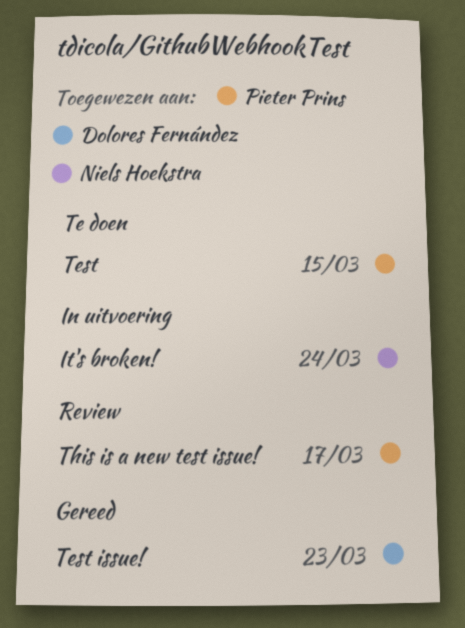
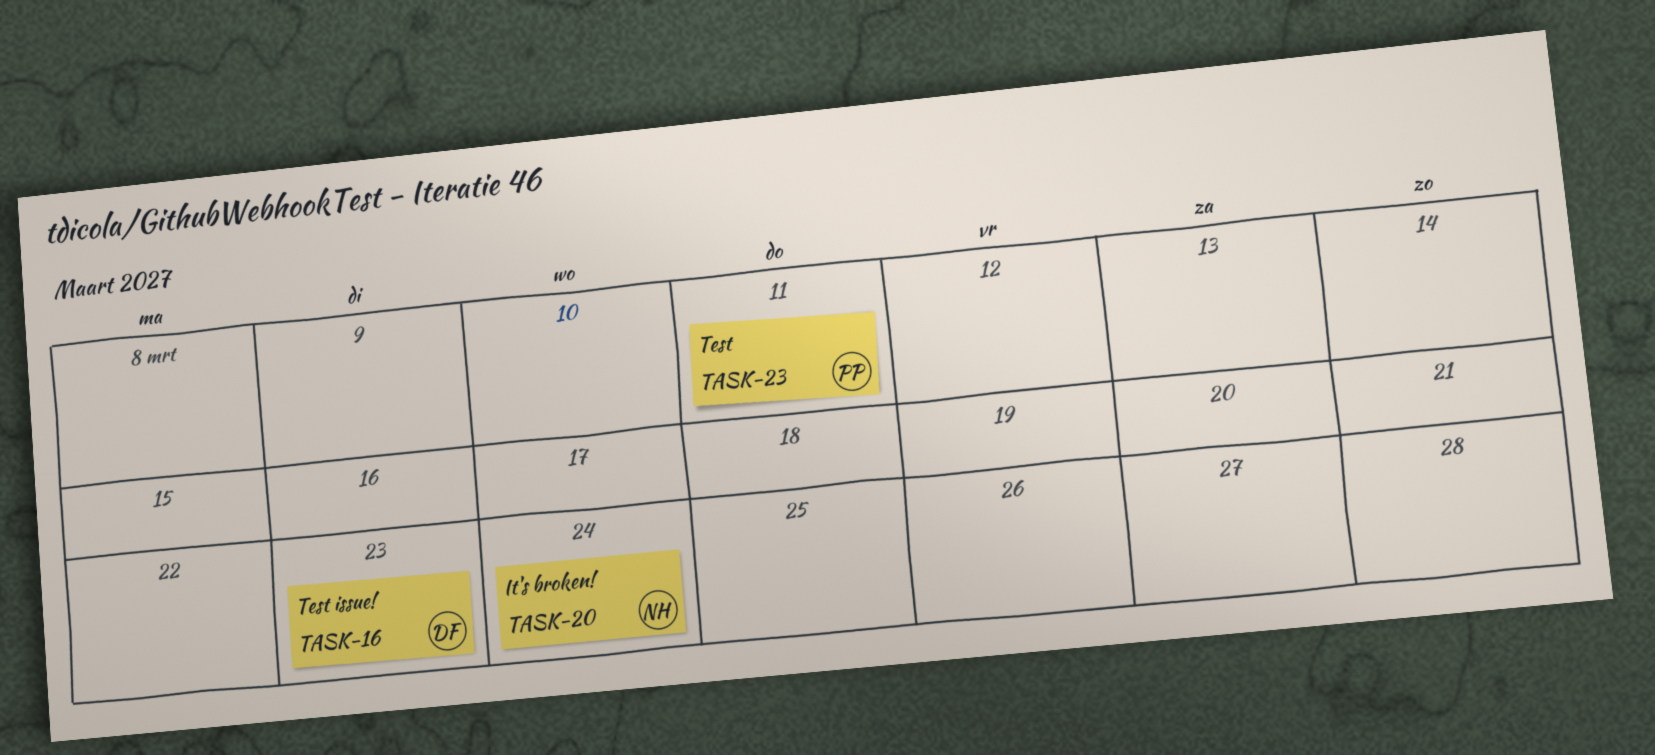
Test, due: Mar 15 -> Mar 11
This is a new test issue!: present -> none

